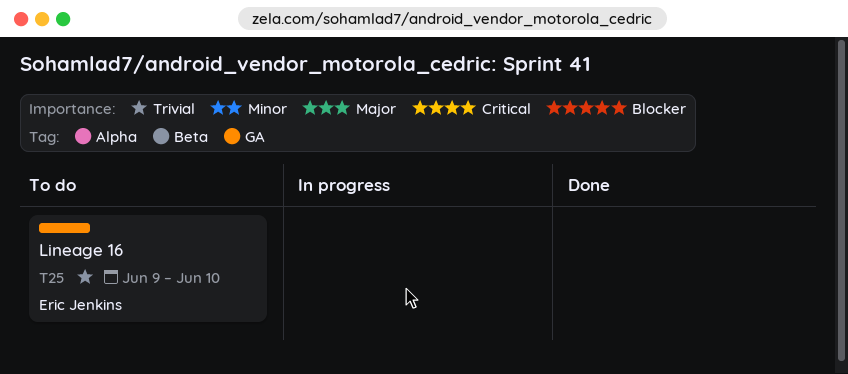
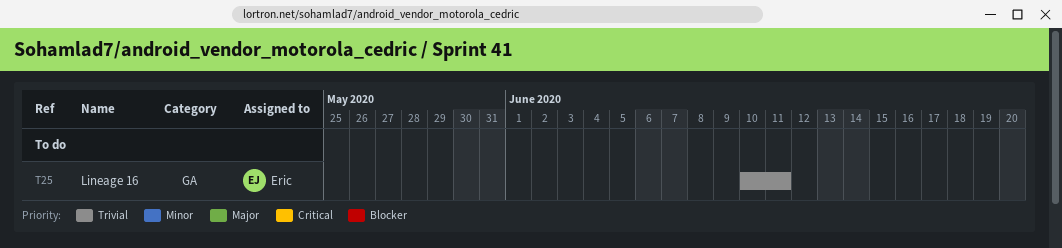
T25, start: Jun 9 -> Jun 10
T25, due: Jun 10 -> Jun 11

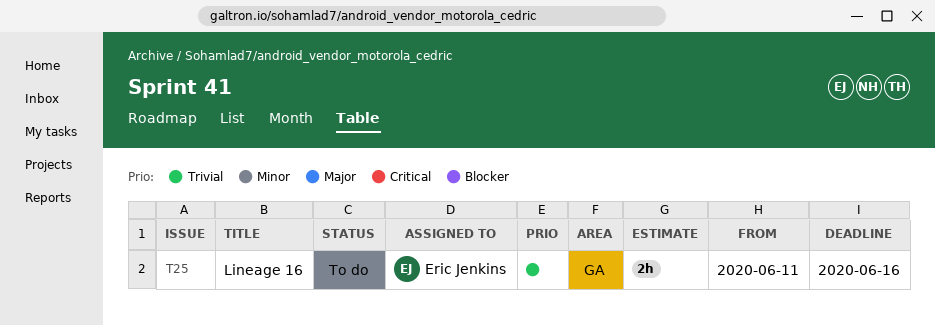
T25, start: Jun 10 -> Jun 11
T25, due: Jun 11 -> Jun 16

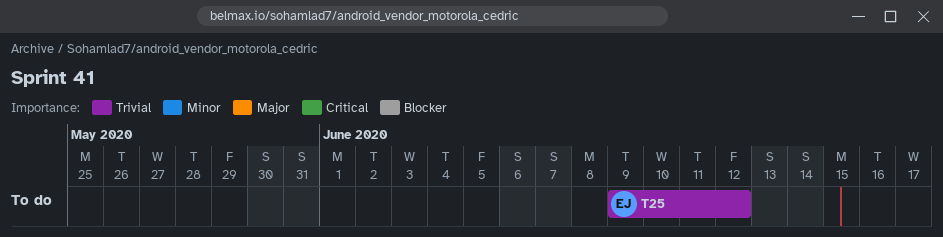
T25, start: Jun 11 -> Jun 9
T25, due: Jun 16 -> Jun 12

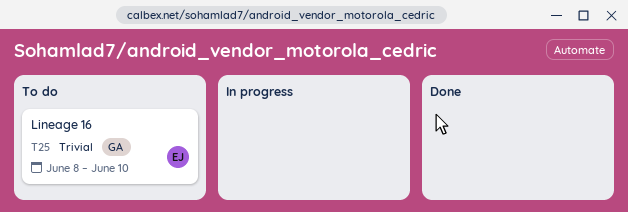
T25, start: Jun 9 -> Jun 8
T25, due: Jun 12 -> Jun 10

